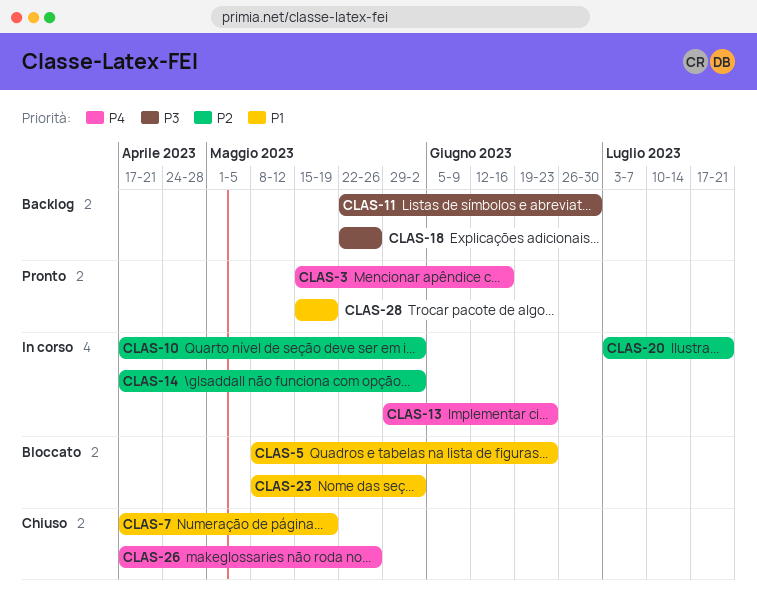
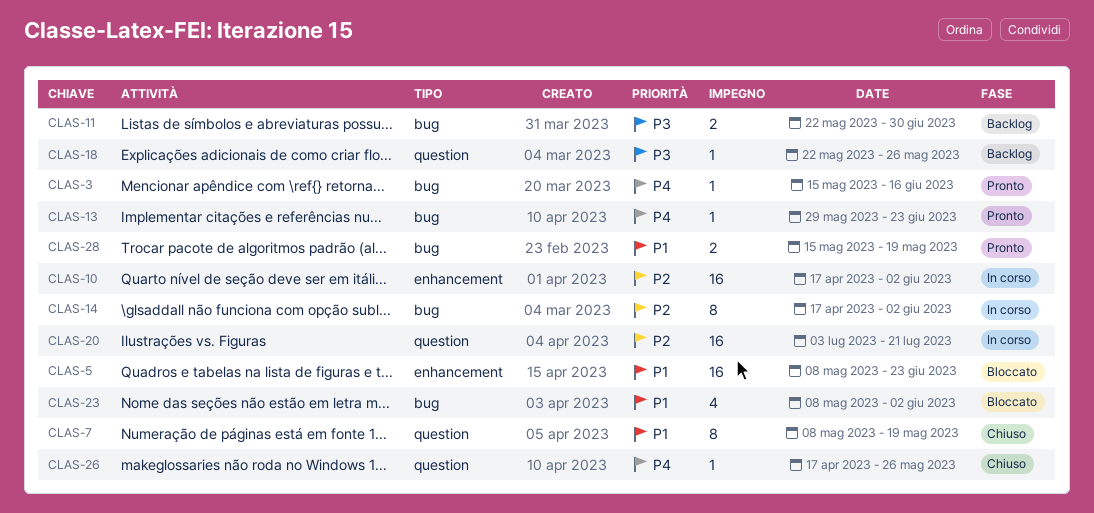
CLAS-7, start: Apr 17 -> May 8
CLAS-13, status: In corso -> Pronto

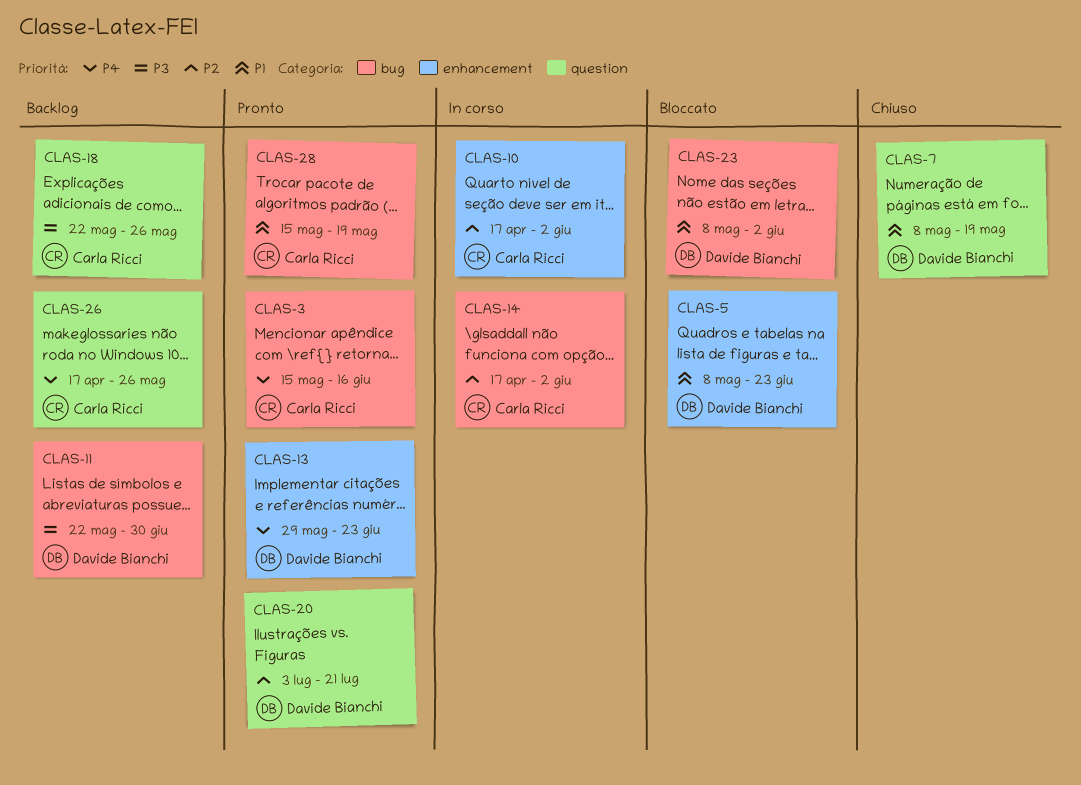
CLAS-13, label: bug -> enhancement
CLAS-20, status: In corso -> Pronto
CLAS-26, status: Chiuso -> Backlog

